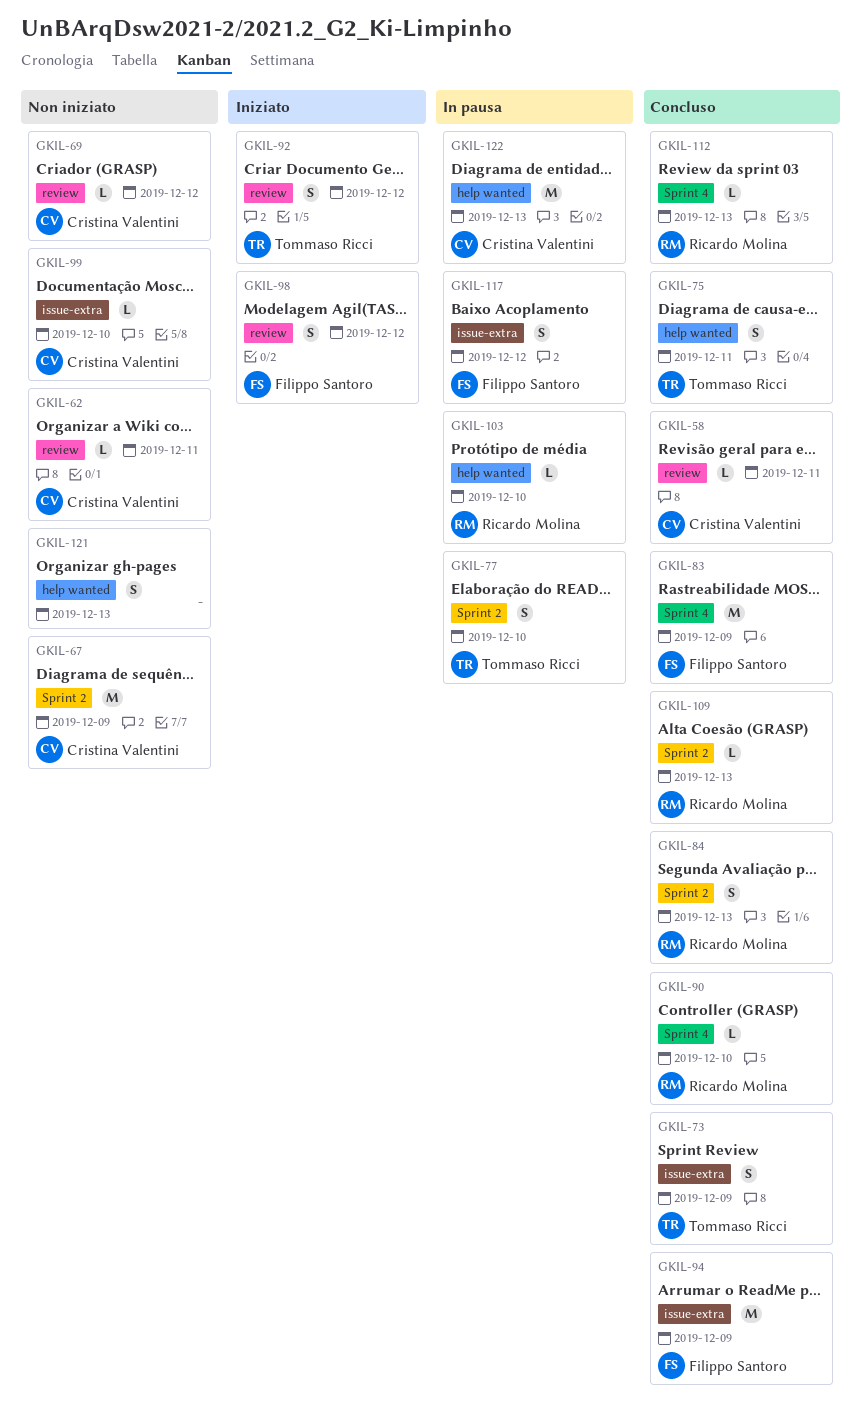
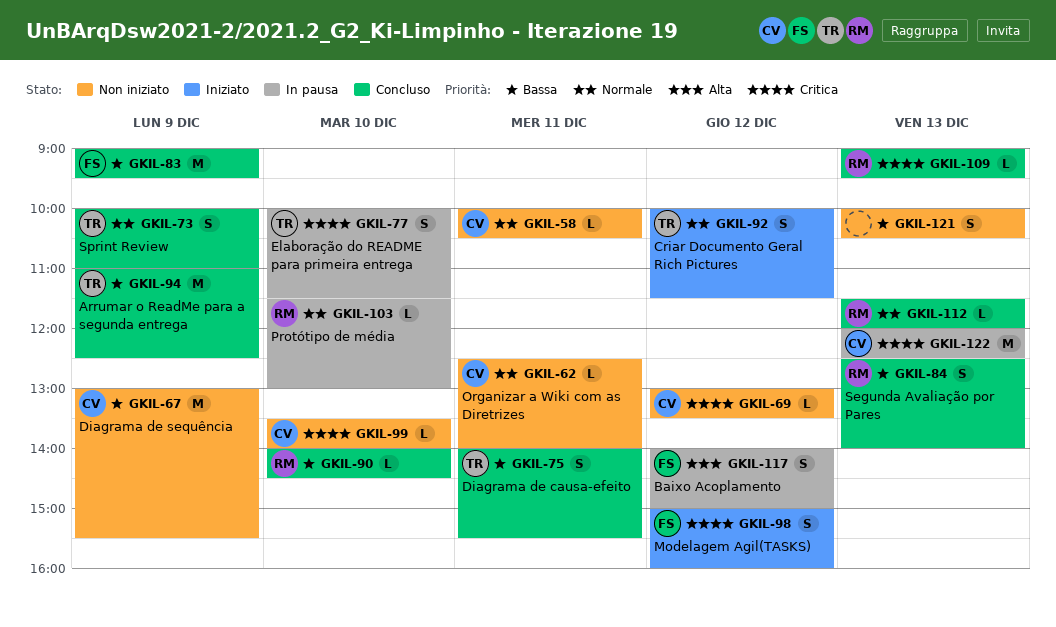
GKIL-58, status: Concluso -> Non iniziato
GKIL-94, owner: Filippo Santoro -> Tommaso Ricci

